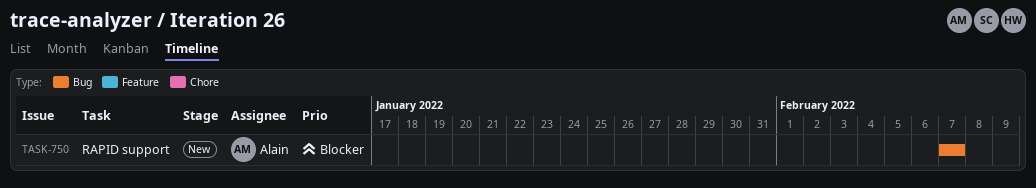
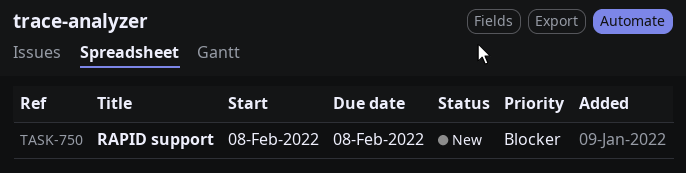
TASK-750, start: Feb 7 -> Feb 8
TASK-750, due: Feb 7 -> Feb 8

